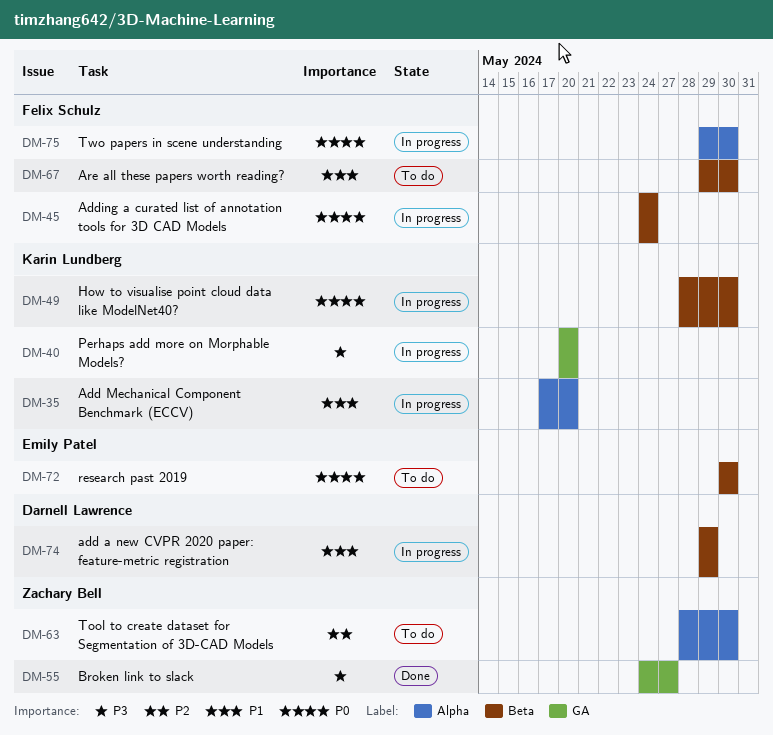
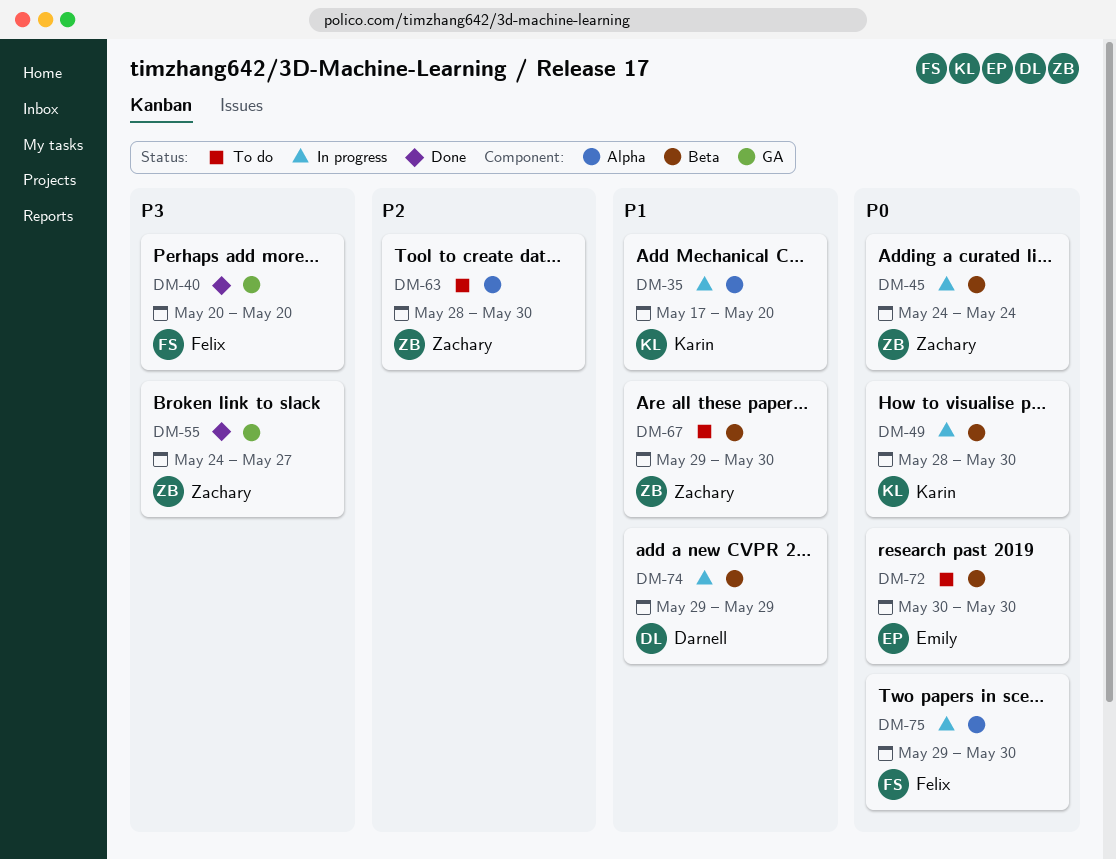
DM-40, status: In progress -> Done
DM-40, owner: Karin Lundberg -> Felix Schulz
DM-45, owner: Felix Schulz -> Zachary Bell
DM-67, owner: Felix Schulz -> Zachary Bell

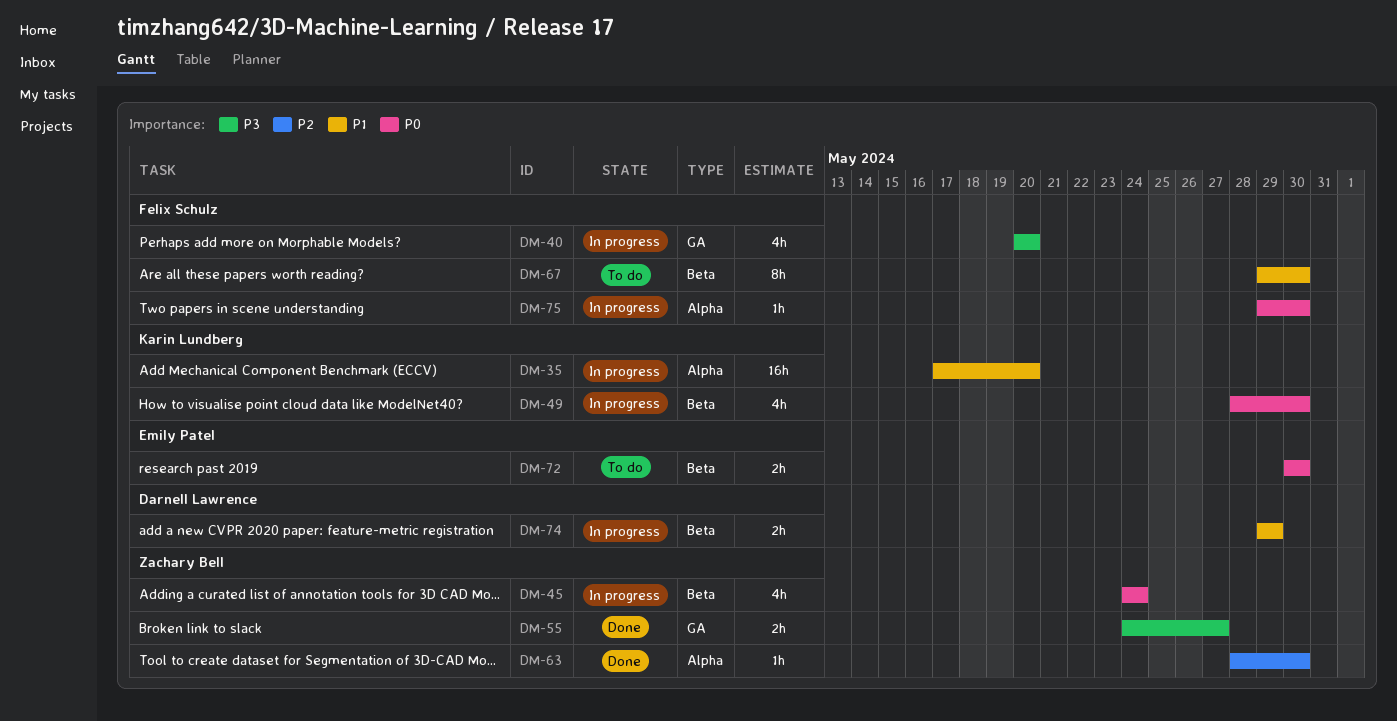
DM-40, status: Done -> In progress
DM-63, status: To do -> Done
DM-67, owner: Zachary Bell -> Felix Schulz

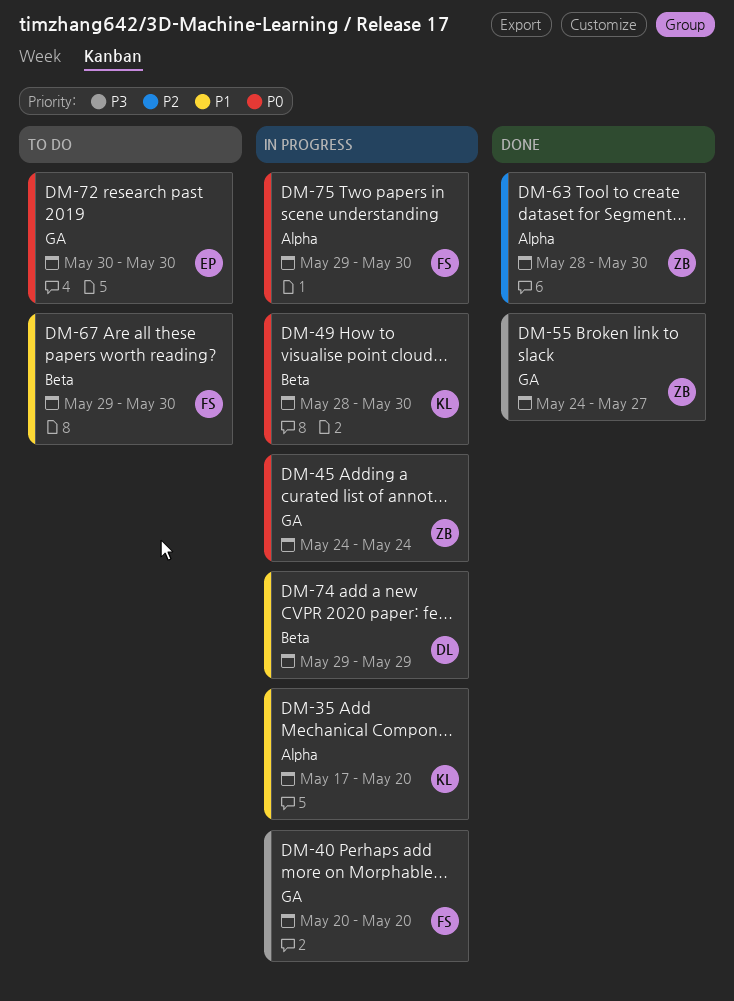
DM-45, label: Beta -> GA
DM-72, label: Beta -> GA

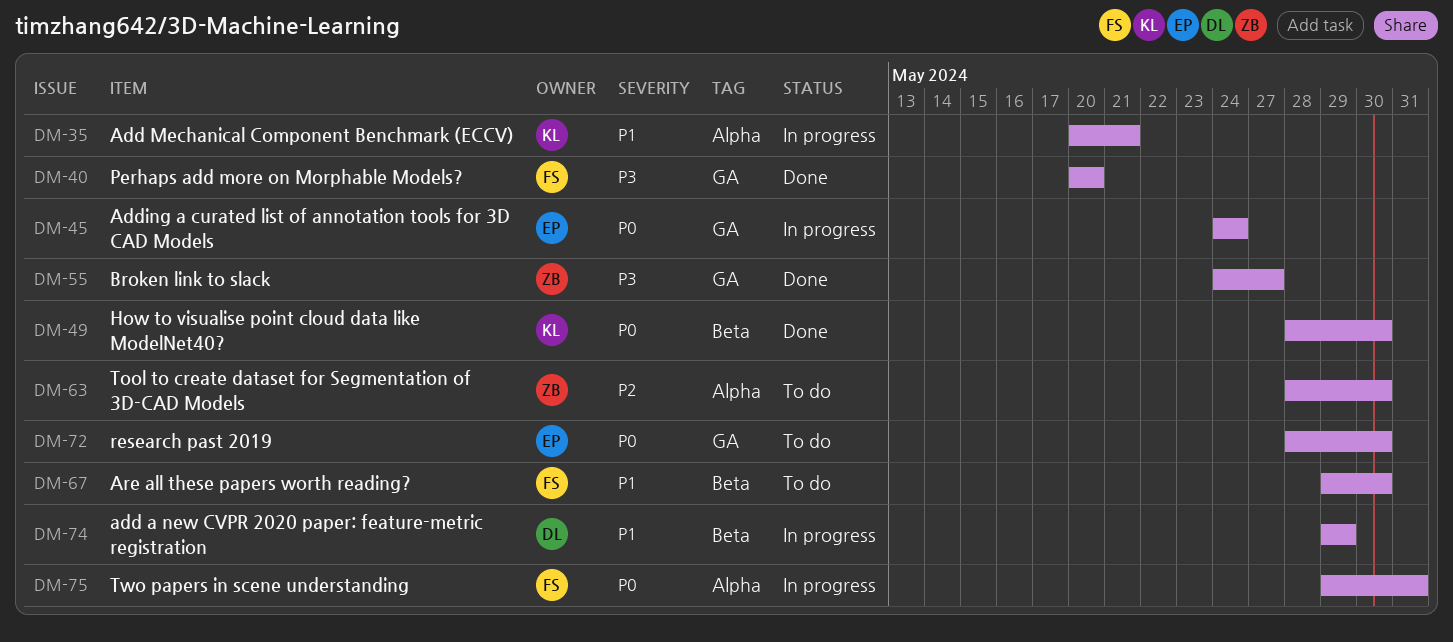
DM-35, start: May 17 -> May 20
DM-35, due: May 20 -> May 21
DM-40, status: In progress -> Done
DM-45, owner: ZB -> EP
DM-49, status: In progress -> Done
DM-63, status: Done -> To do
DM-72, start: May 30 -> May 28
DM-75, due: May 30 -> May 31

